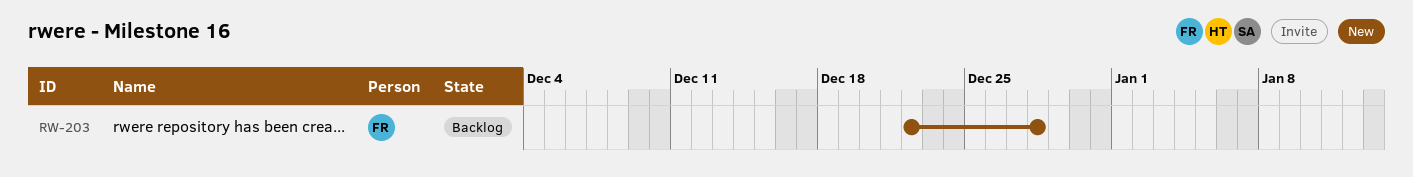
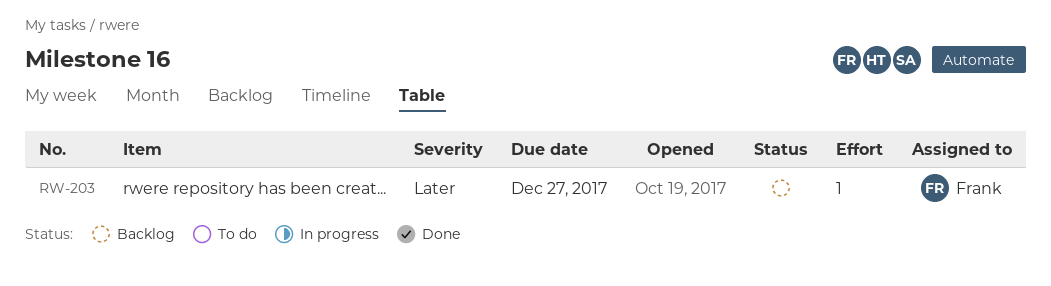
RW-203, due: Dec 28 -> Dec 27

